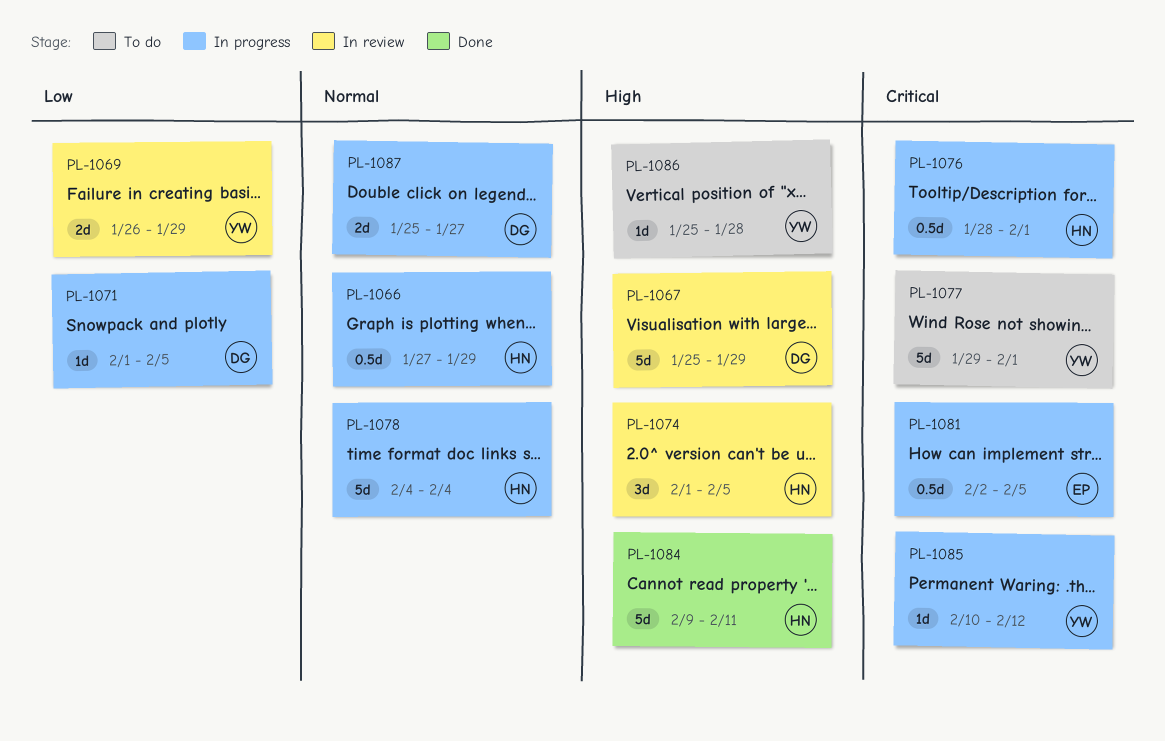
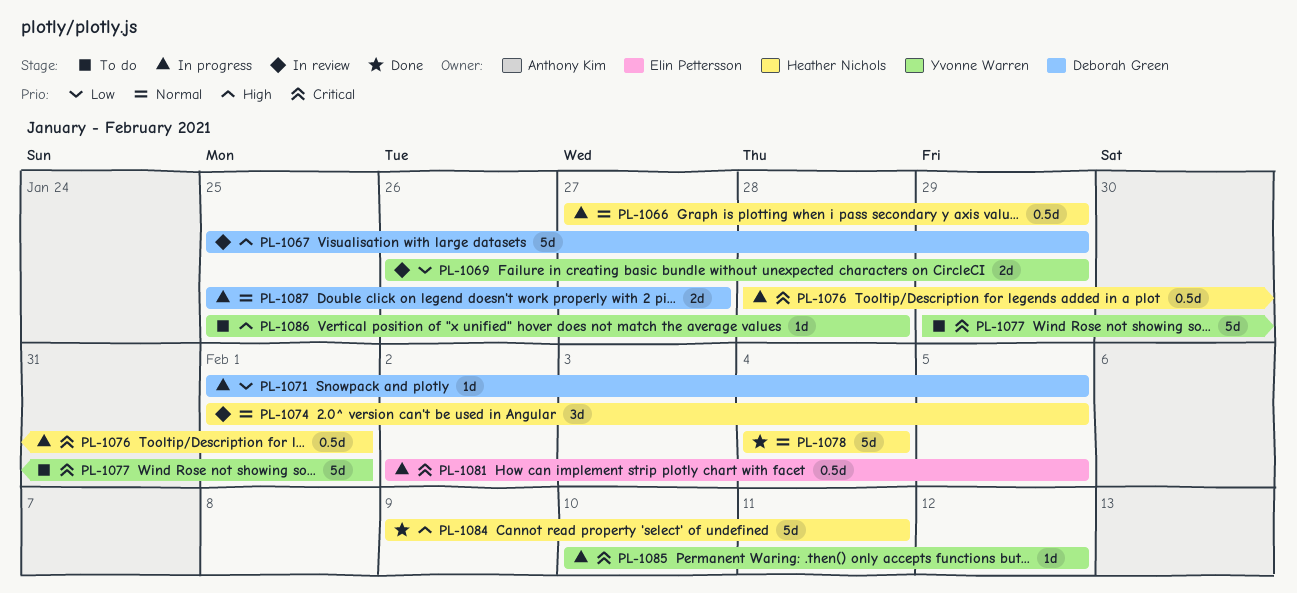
PL-1074, priority: High -> Normal
PL-1078, status: In progress -> Done

